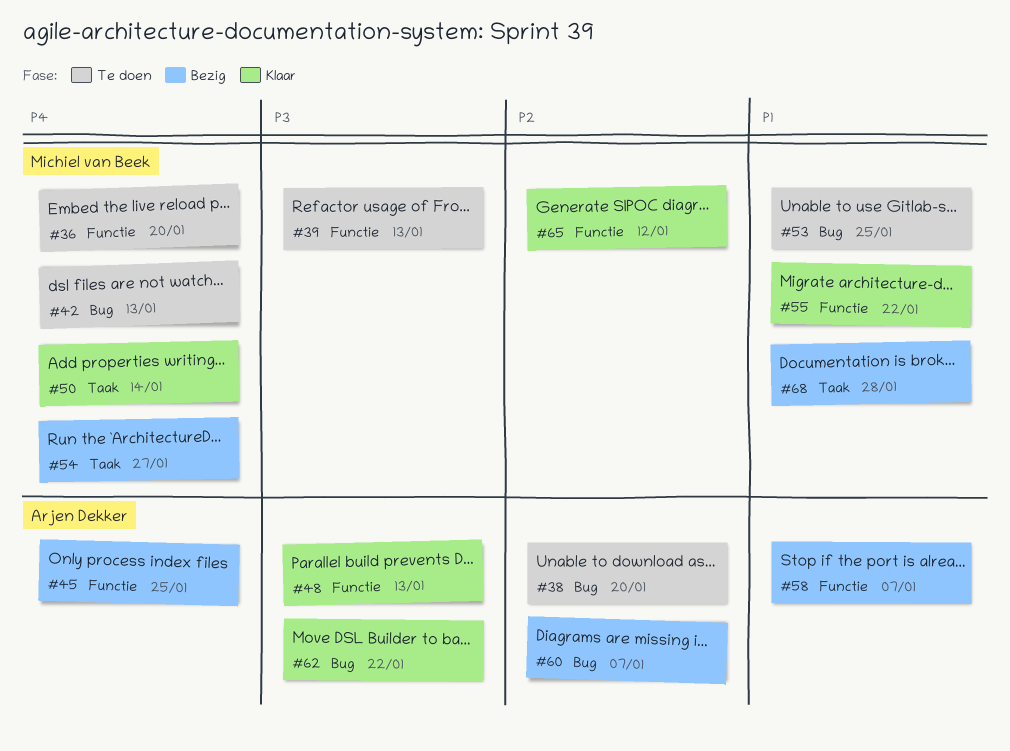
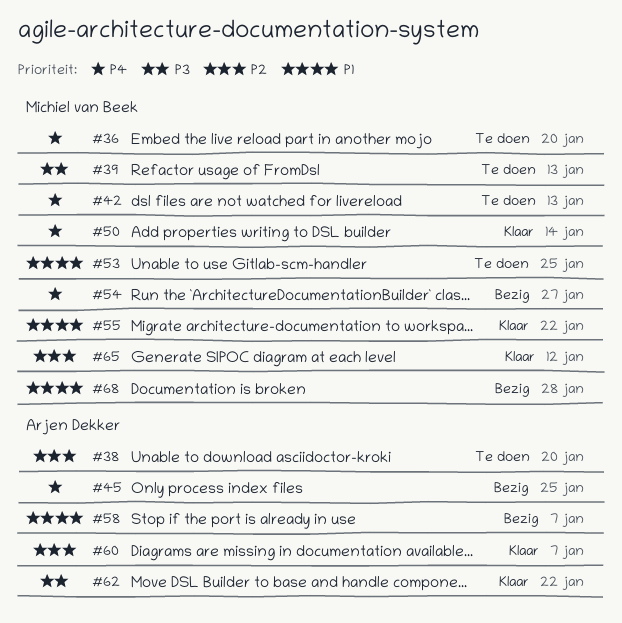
#48: present -> none
#60, status: Bezig -> Klaar

